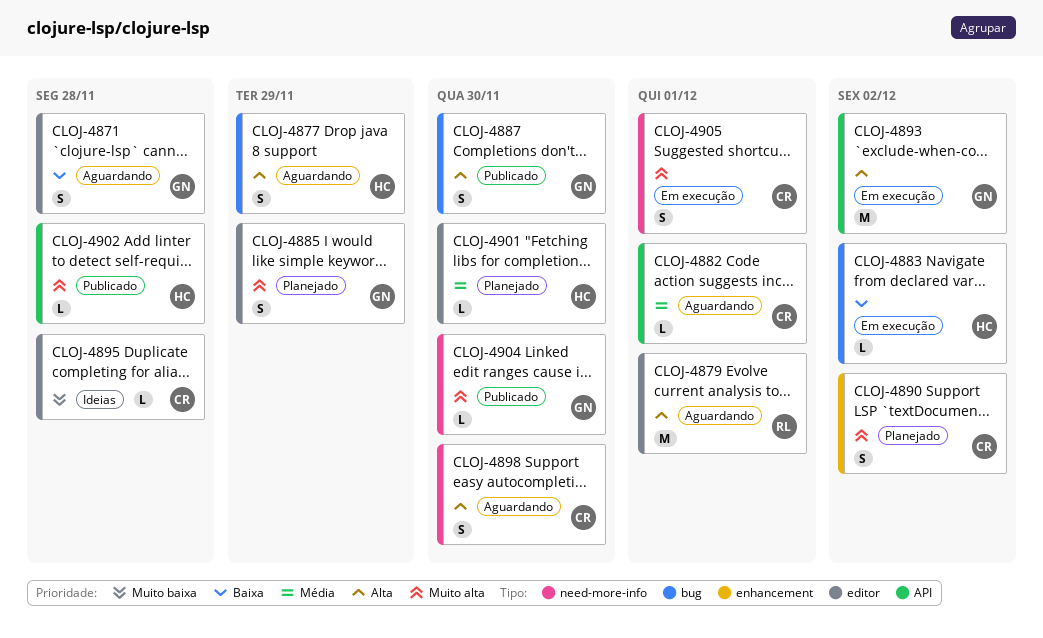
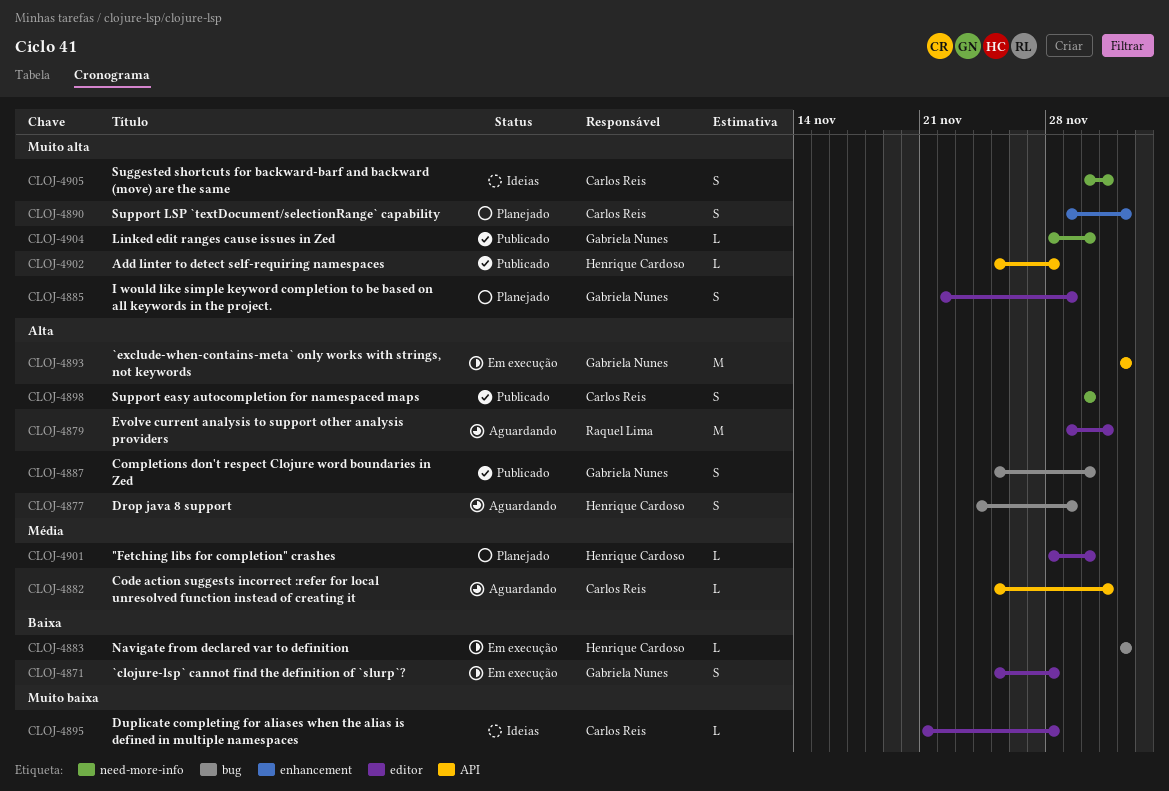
CLOJ-4871, status: Aguardando -> Em execução
CLOJ-4898, status: Aguardando -> Publicado
CLOJ-4905, status: Em execução -> Ideias

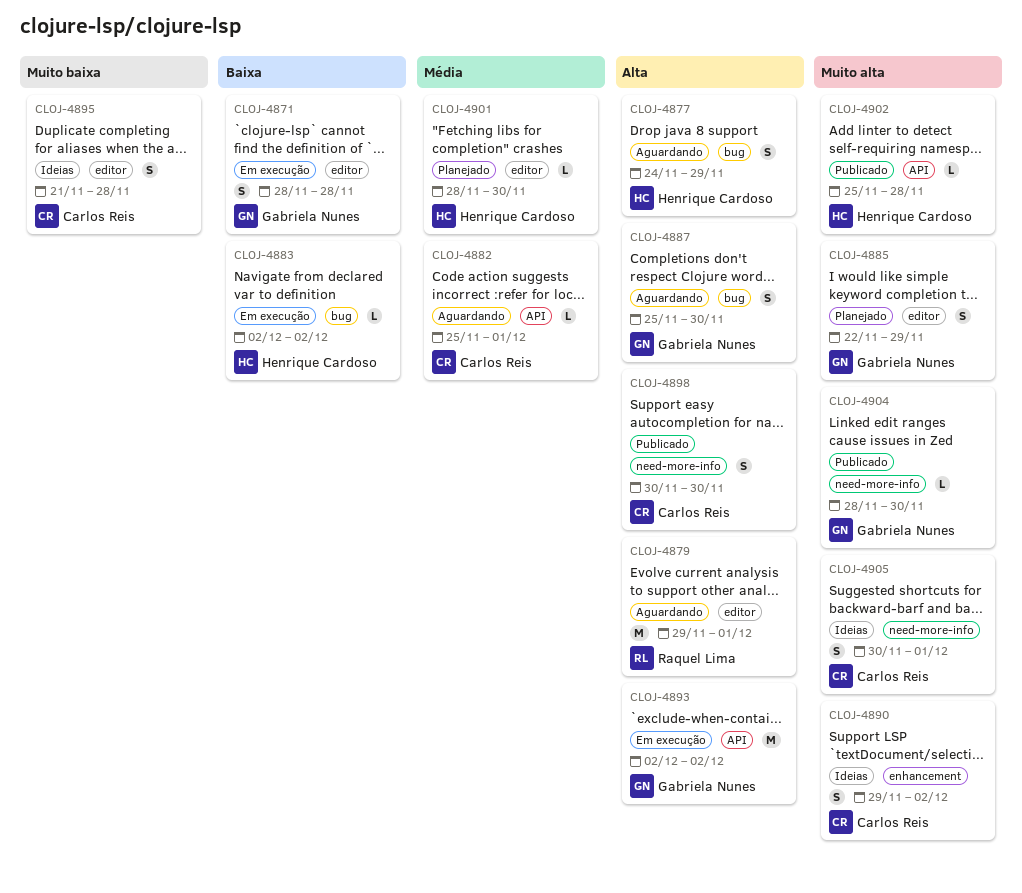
CLOJ-4871, start: Nov 25 -> Nov 28
CLOJ-4887, status: Publicado -> Aguardando
CLOJ-4890, status: Planejado -> Ideias
CLOJ-4895, estimate: L -> S

